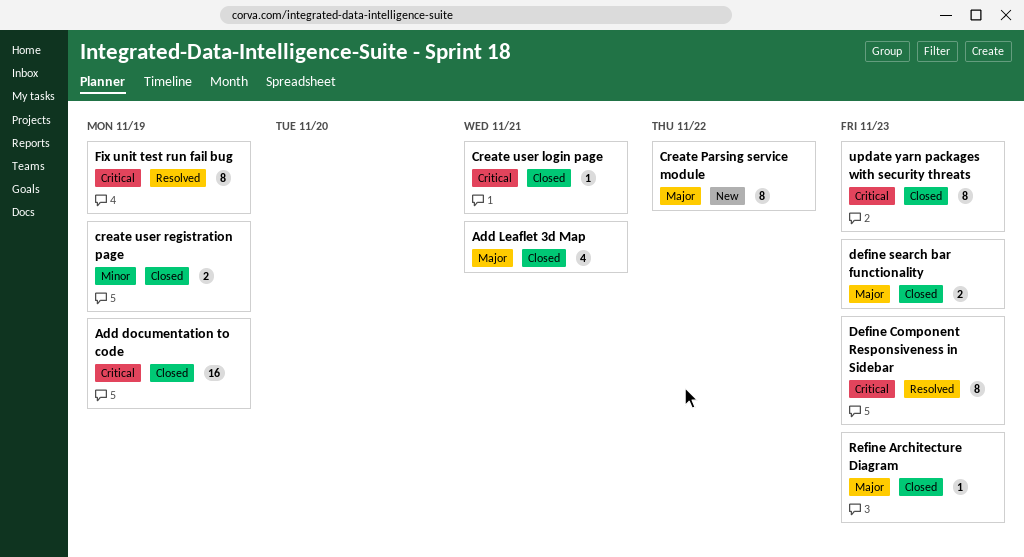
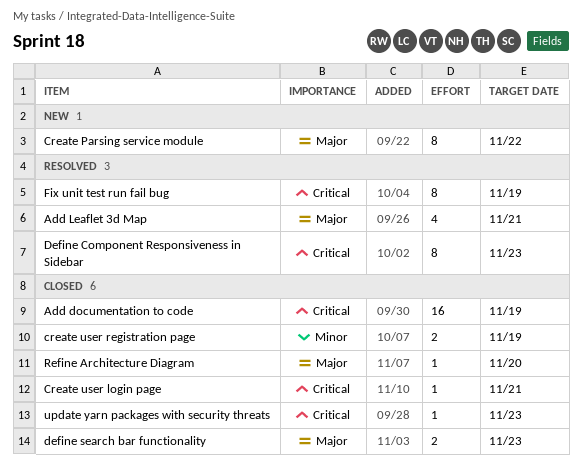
Add Leaflet 3d Map, status: Closed -> Resolved
Refine Architecture Diagram, due: Nov 23 -> Nov 20
update yarn packages with security threats, estimate: 8 -> 1

